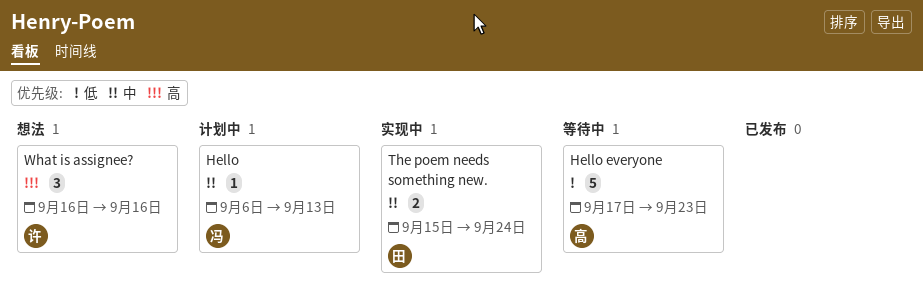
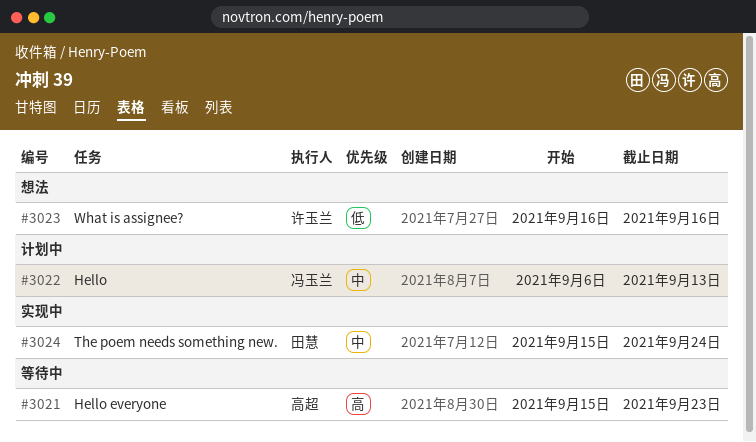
Hello everyone, priority: 低 -> 高
Hello everyone, start: Sep 17 -> Sep 15
What is assignee?, priority: 高 -> 低

